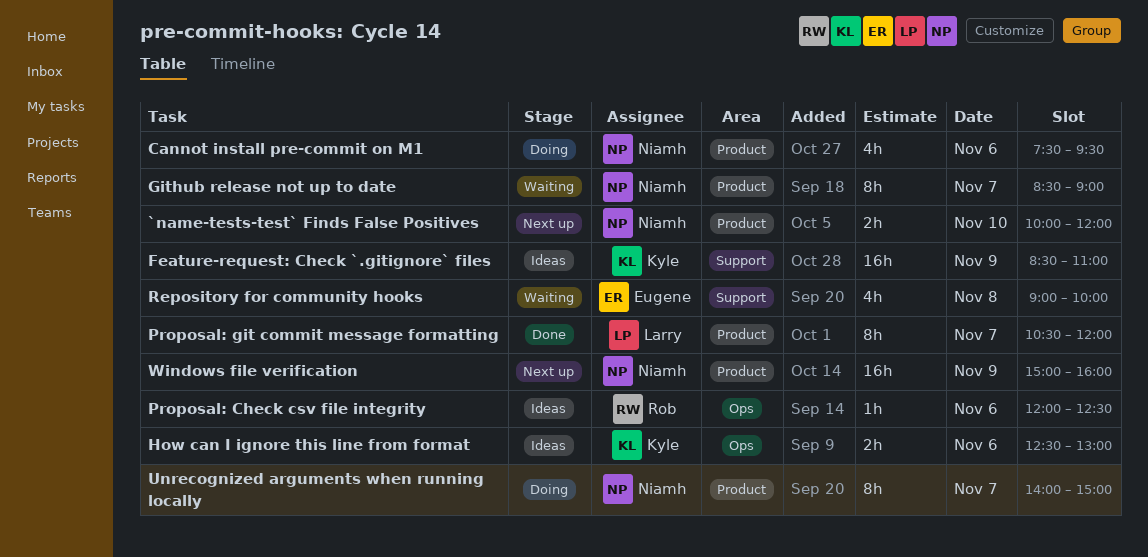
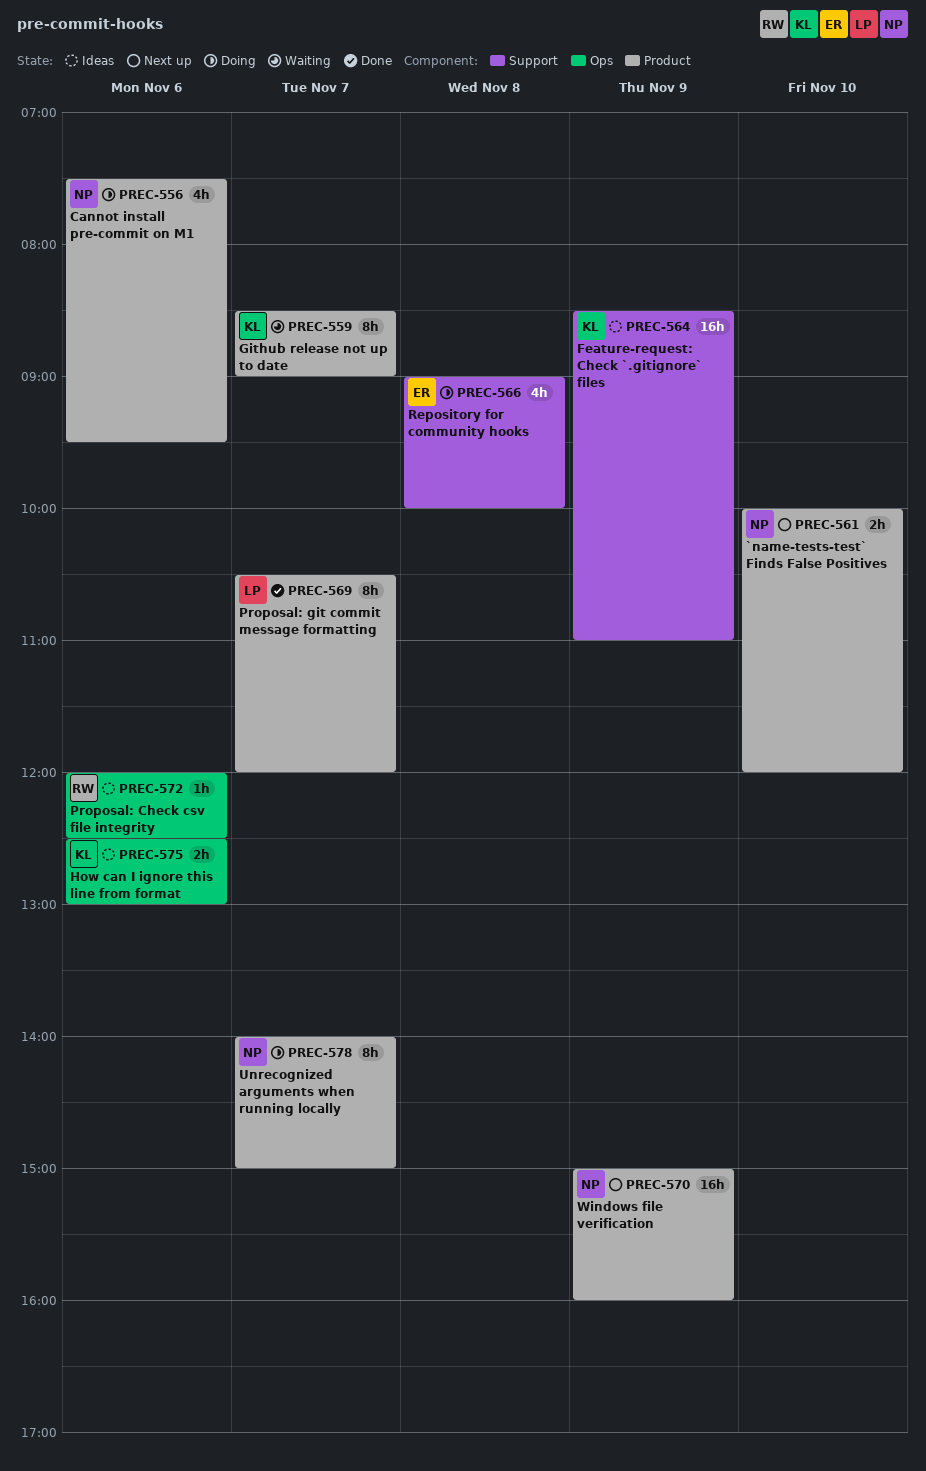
Github release not up to date, owner: Niamh -> Kyle
Repository for community hooks, status: Waiting -> Doing

